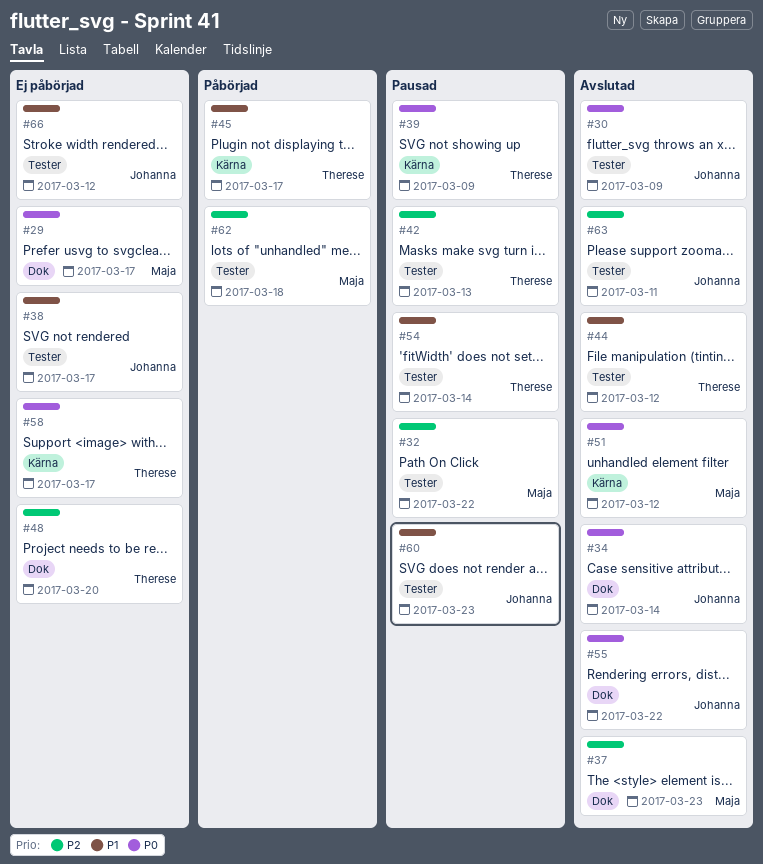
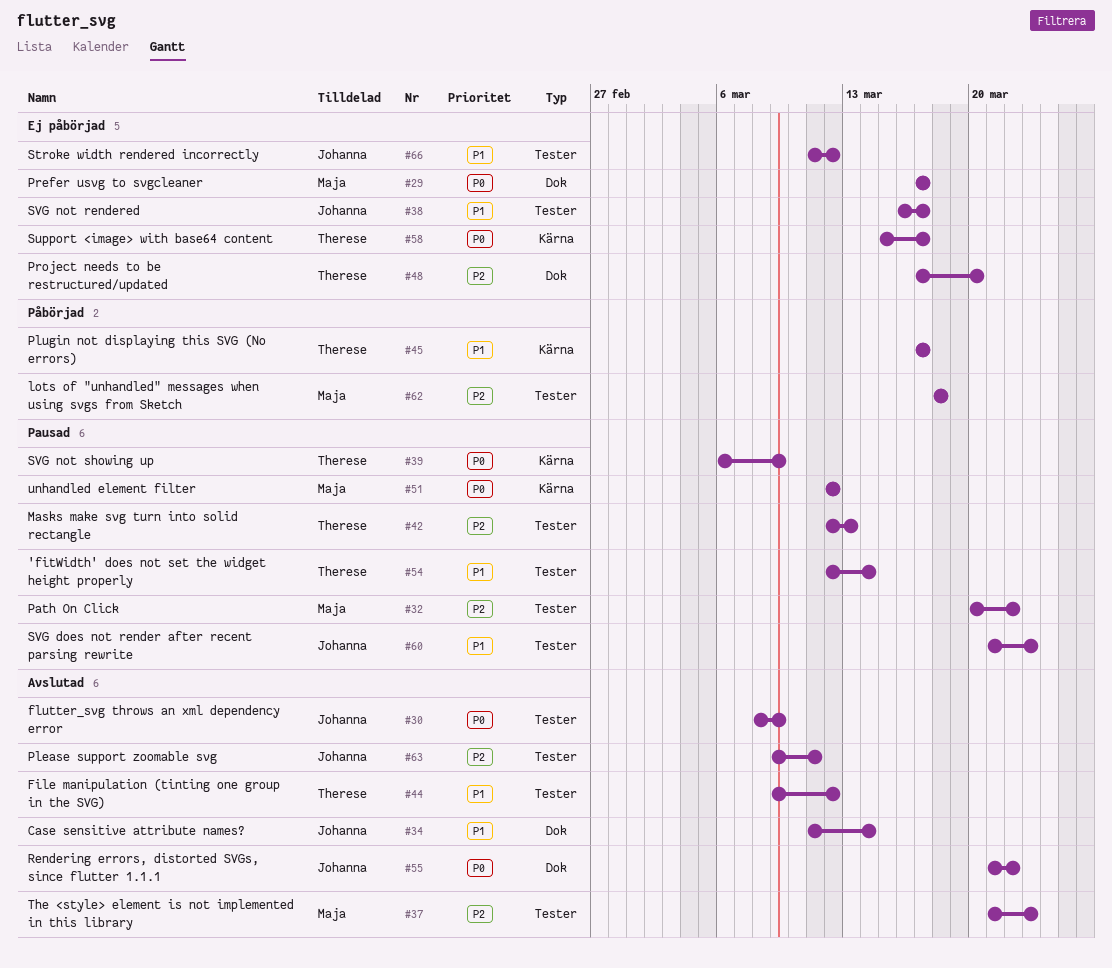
#34, priority: P0 -> P1
#37, label: Dok -> Tester
#51, status: Avslutad -> Pausad

